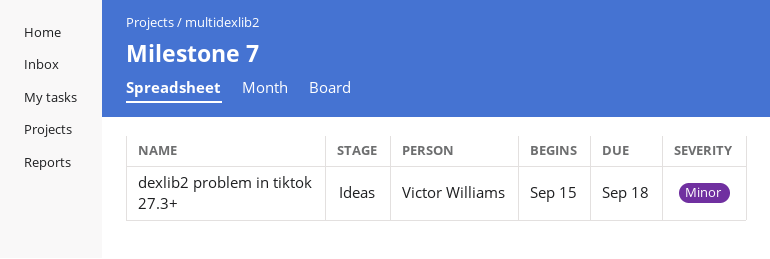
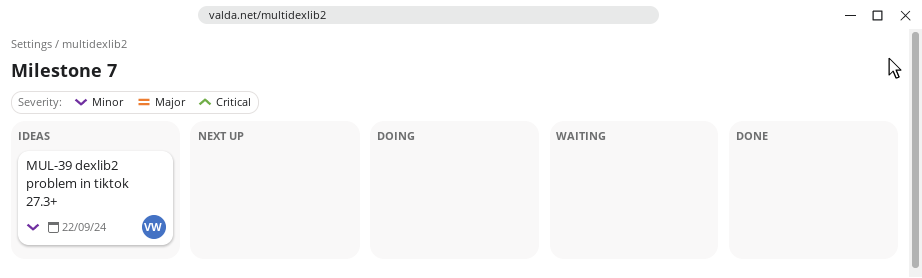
dexlib2 problem in tiktok 27.3+, due: Sep 18 -> Sep 22

